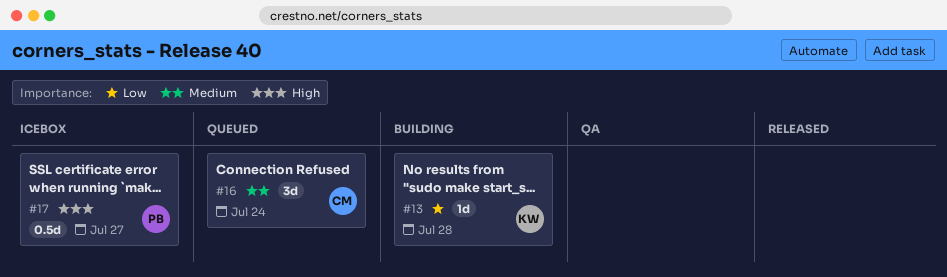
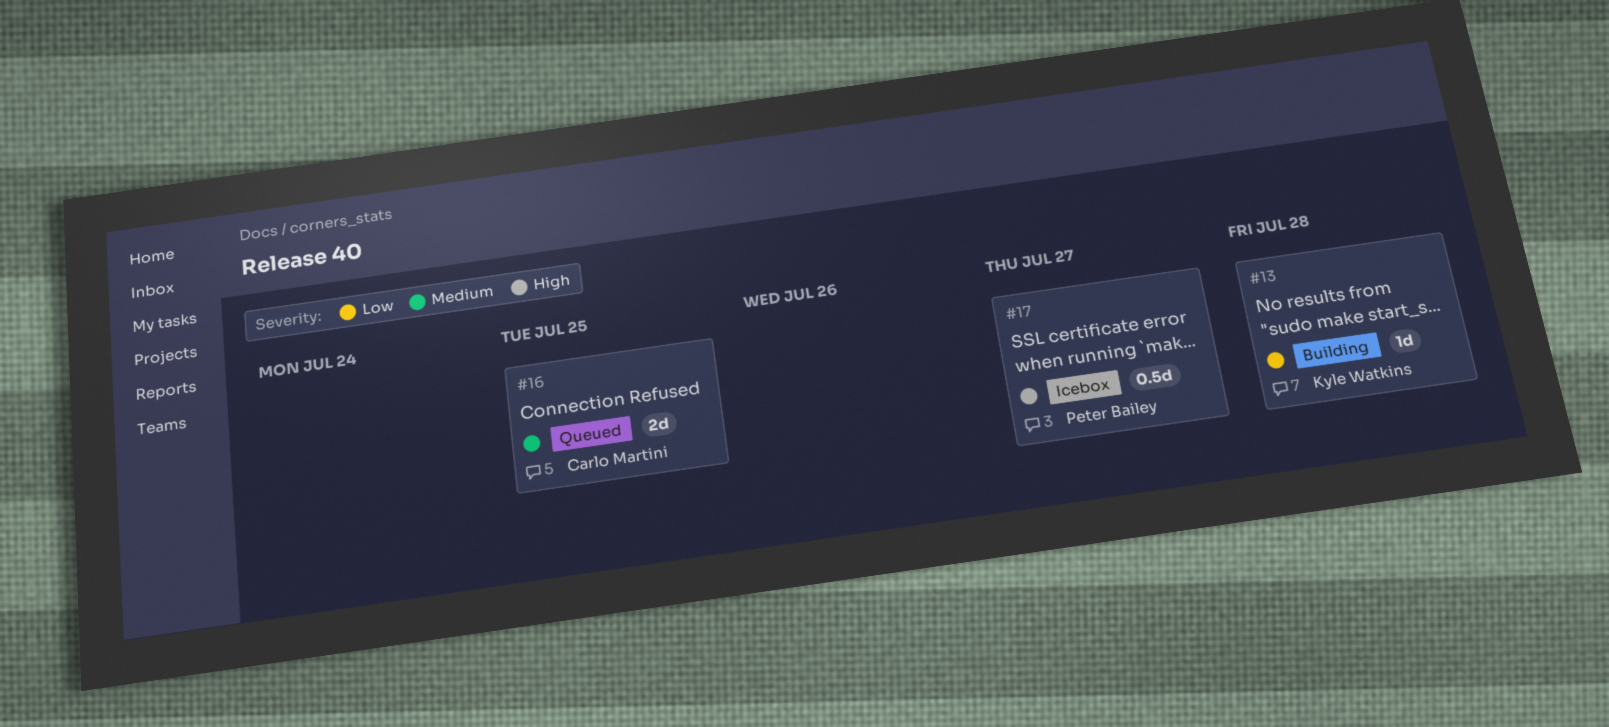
#16, estimate: 3d -> 2d
#16, due: Jul 24 -> Jul 25

